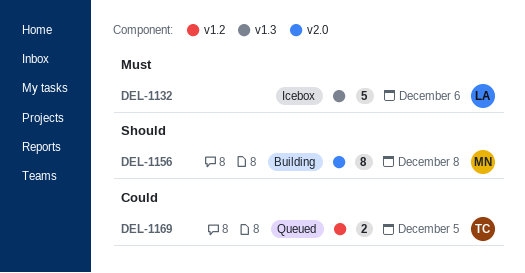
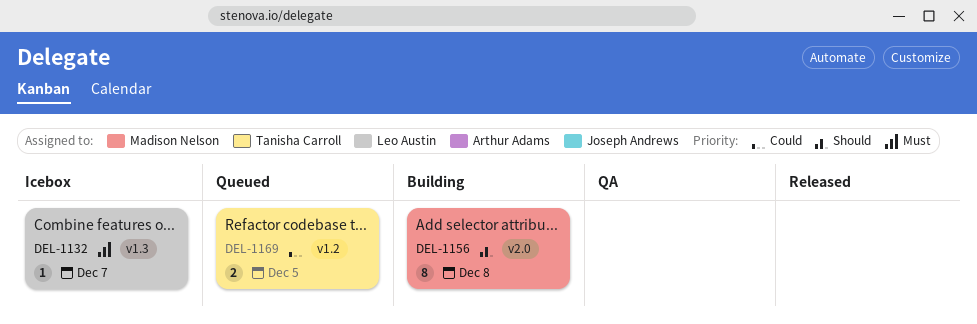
DEL-1132, estimate: 5 -> 1
DEL-1132, due: Dec 6 -> Dec 7

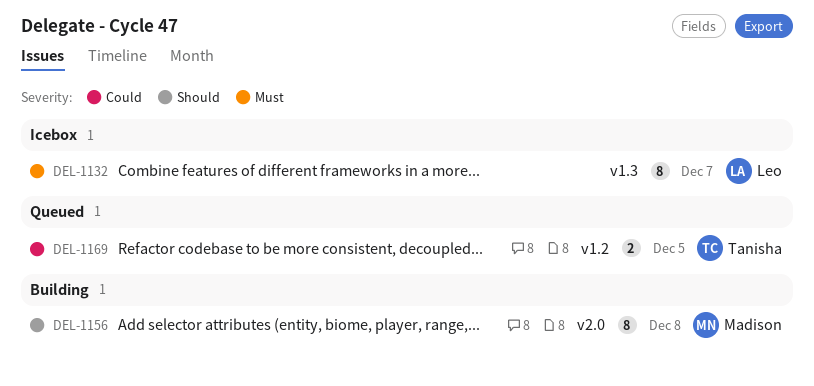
DEL-1132, estimate: 1 -> 8

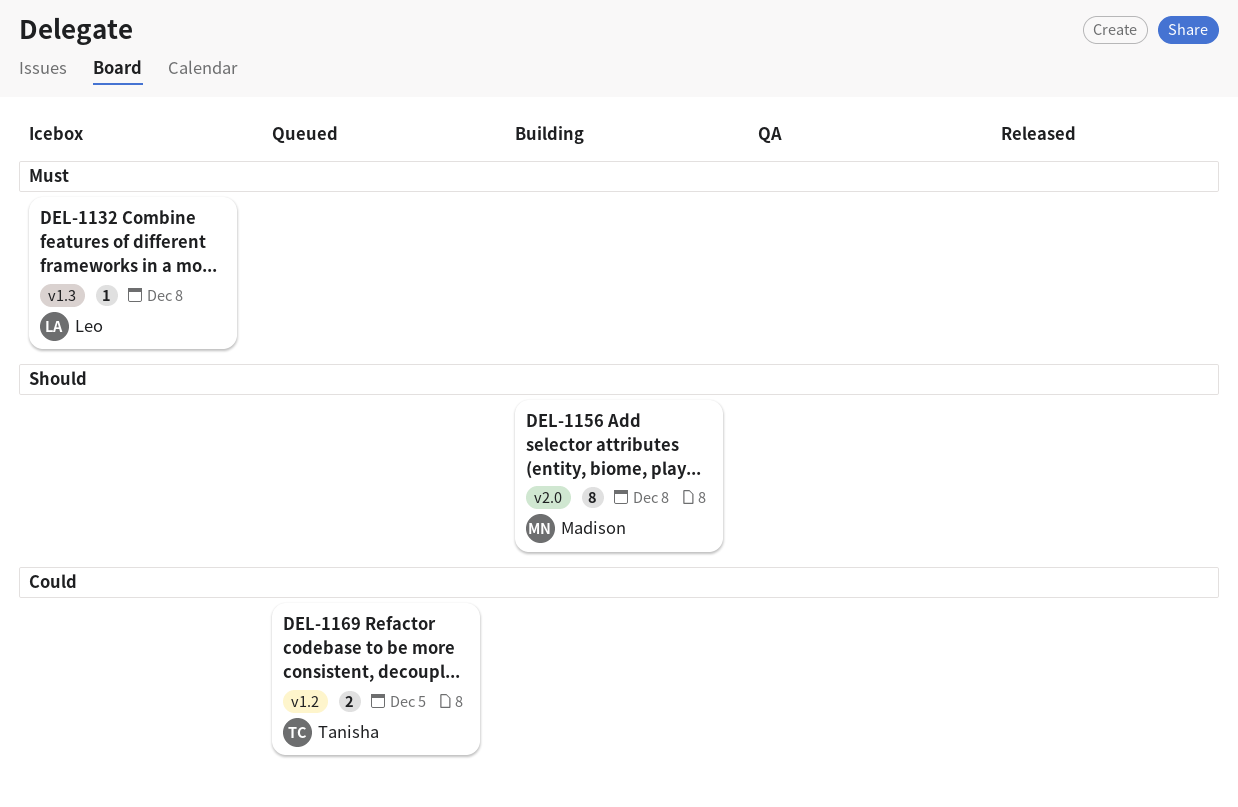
DEL-1132, estimate: 8 -> 1
DEL-1132, due: Dec 7 -> Dec 8

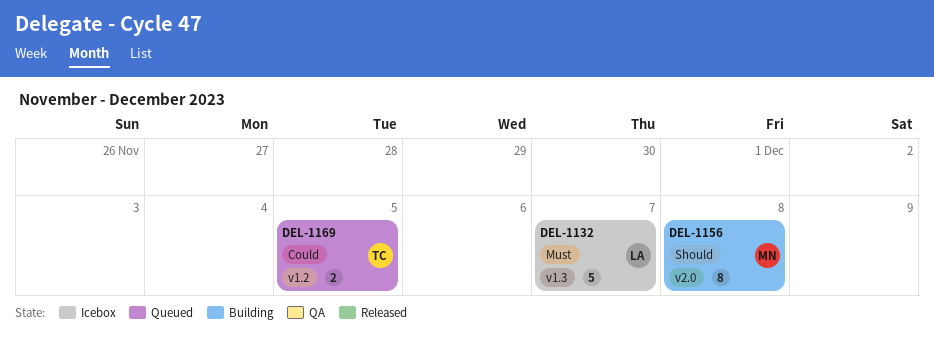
DEL-1132, estimate: 1 -> 5
DEL-1132, due: Dec 8 -> Dec 7

